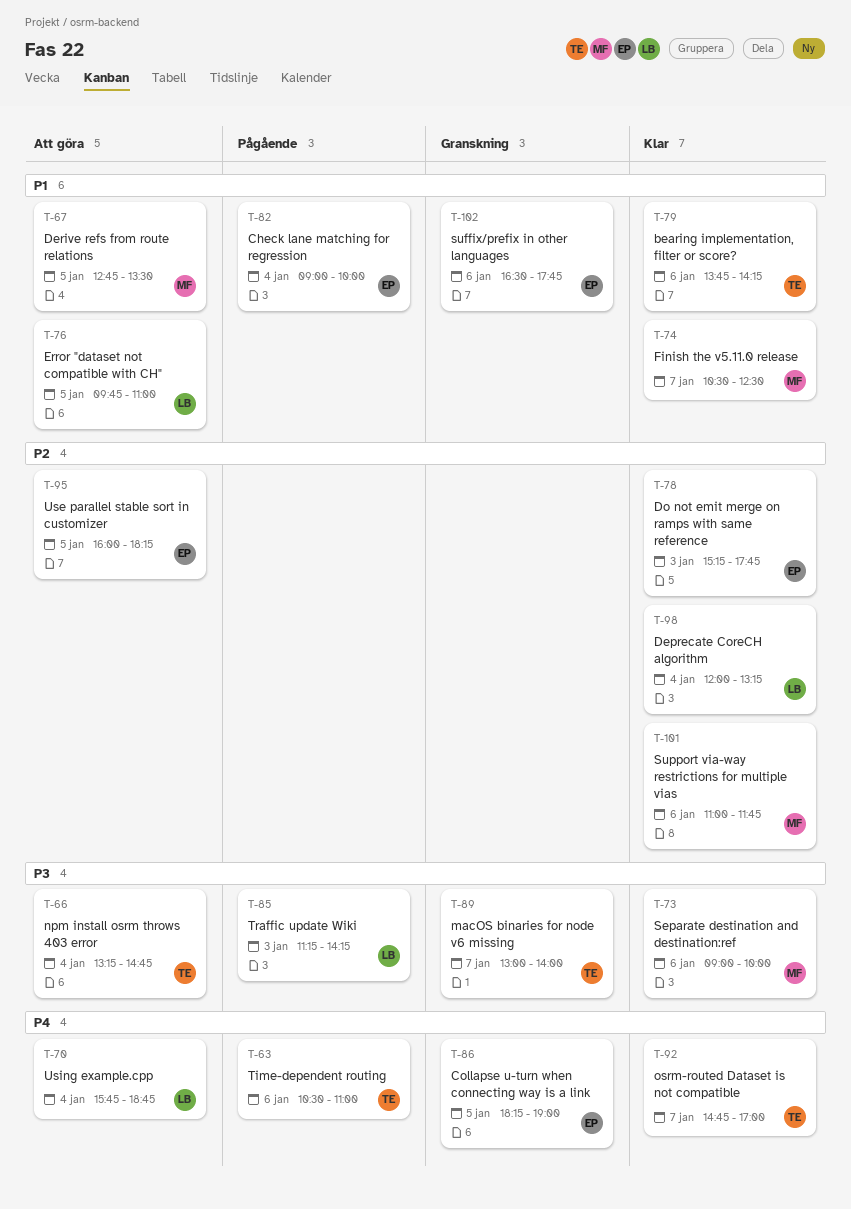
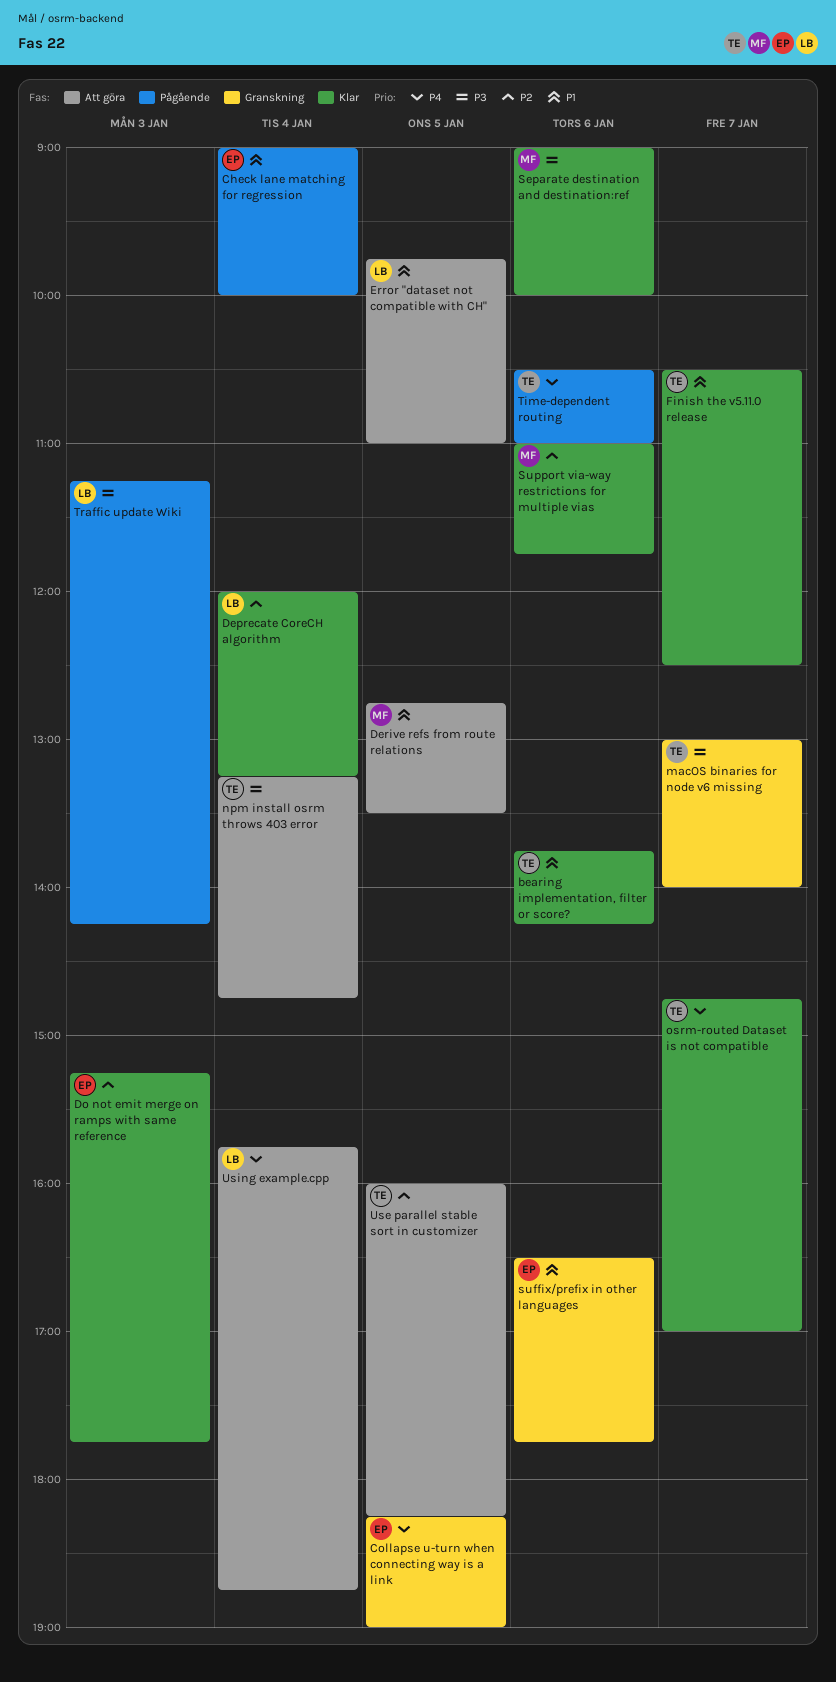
Finish the v5.11.0 release, owner: MF -> TE
Use parallel stable sort in customizer, owner: EP -> TE

